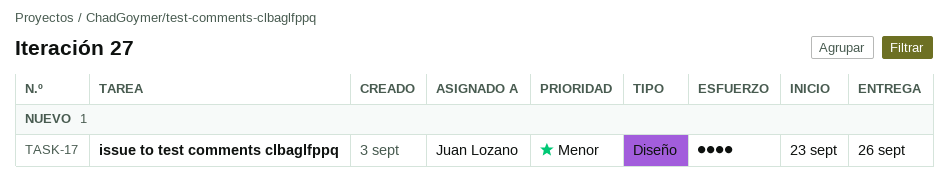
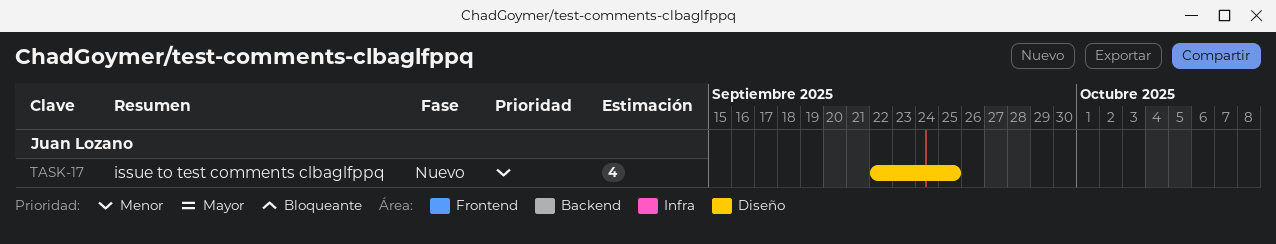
TASK-17, start: Sep 23 -> Sep 22
TASK-17, due: Sep 26 -> Sep 25

